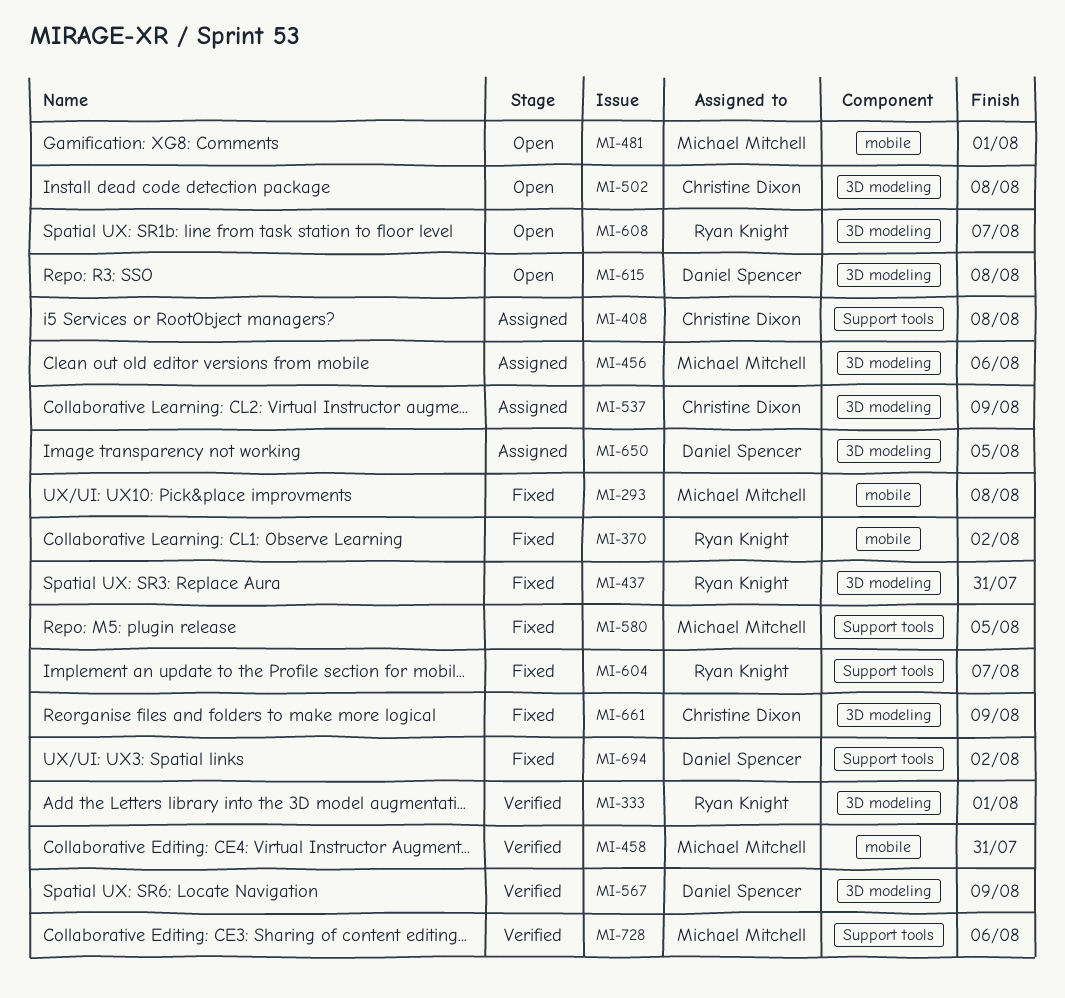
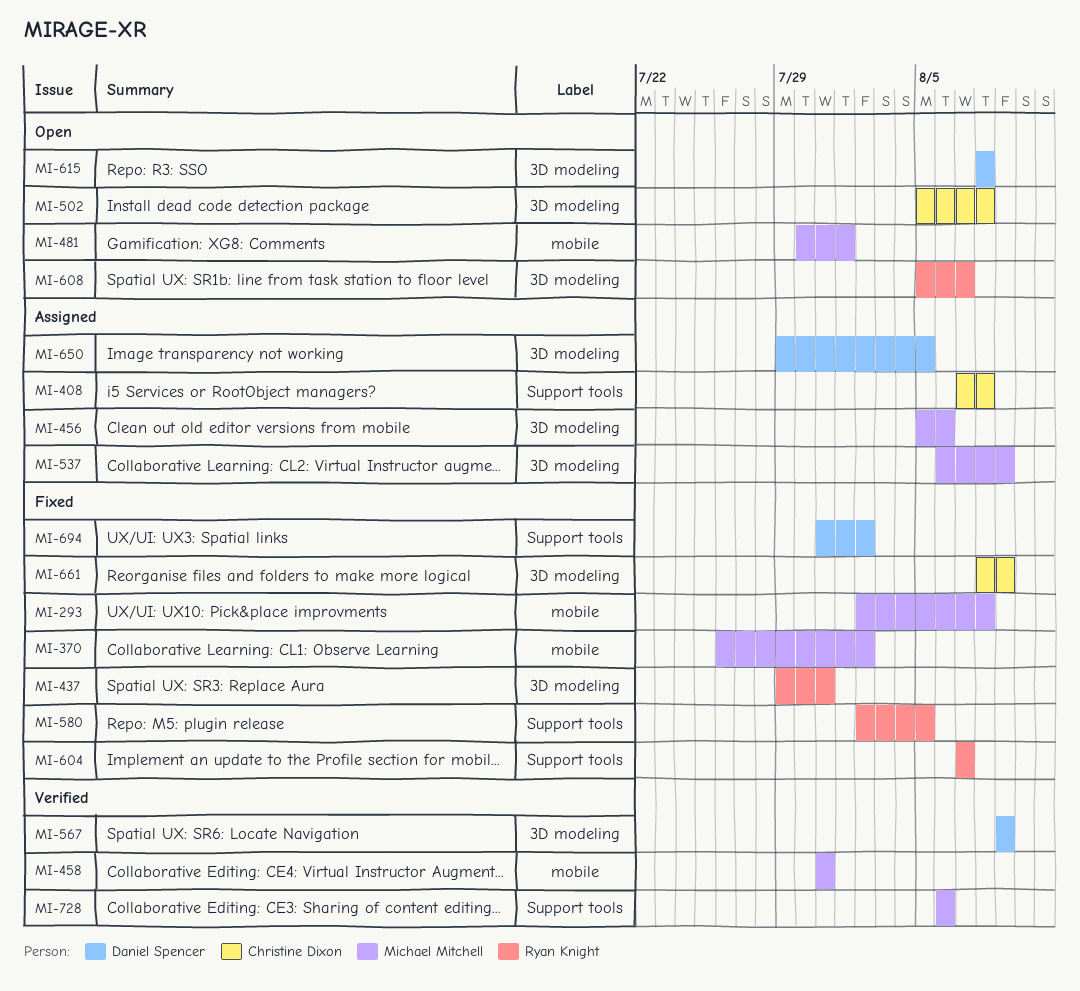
MI-333: present -> none
MI-370, owner: Ryan Knight -> Michael Mitchell
MI-537, owner: Christine Dixon -> Michael Mitchell
MI-580, owner: Michael Mitchell -> Ryan Knight

